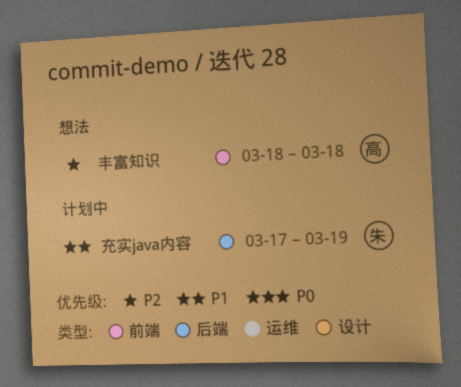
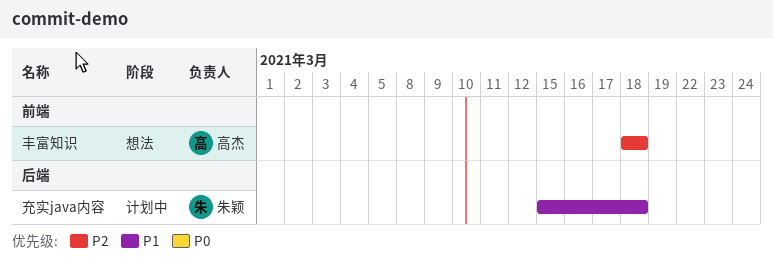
充实java内容, start: Mar 17 -> Mar 15
充实java内容, due: Mar 19 -> Mar 18

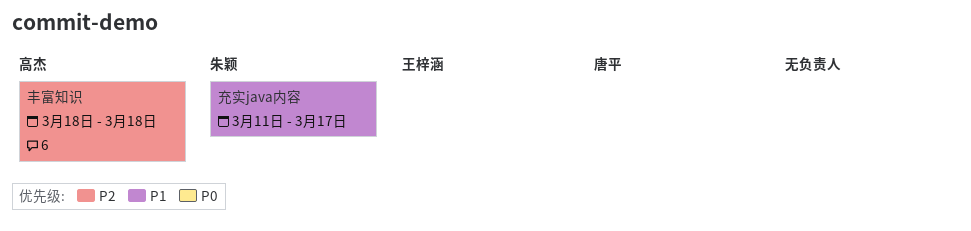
充实java内容, start: Mar 15 -> Mar 11
充实java内容, due: Mar 18 -> Mar 17

